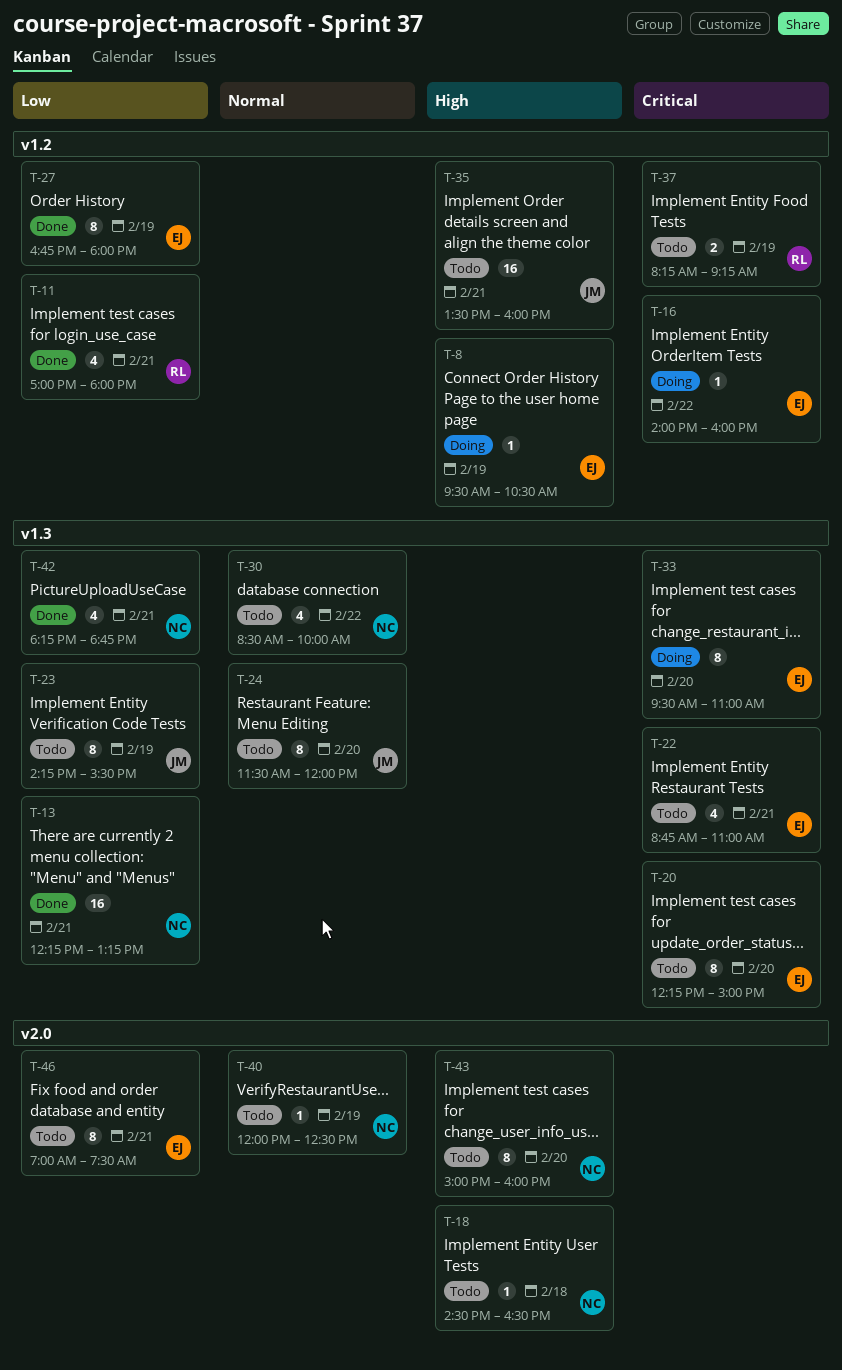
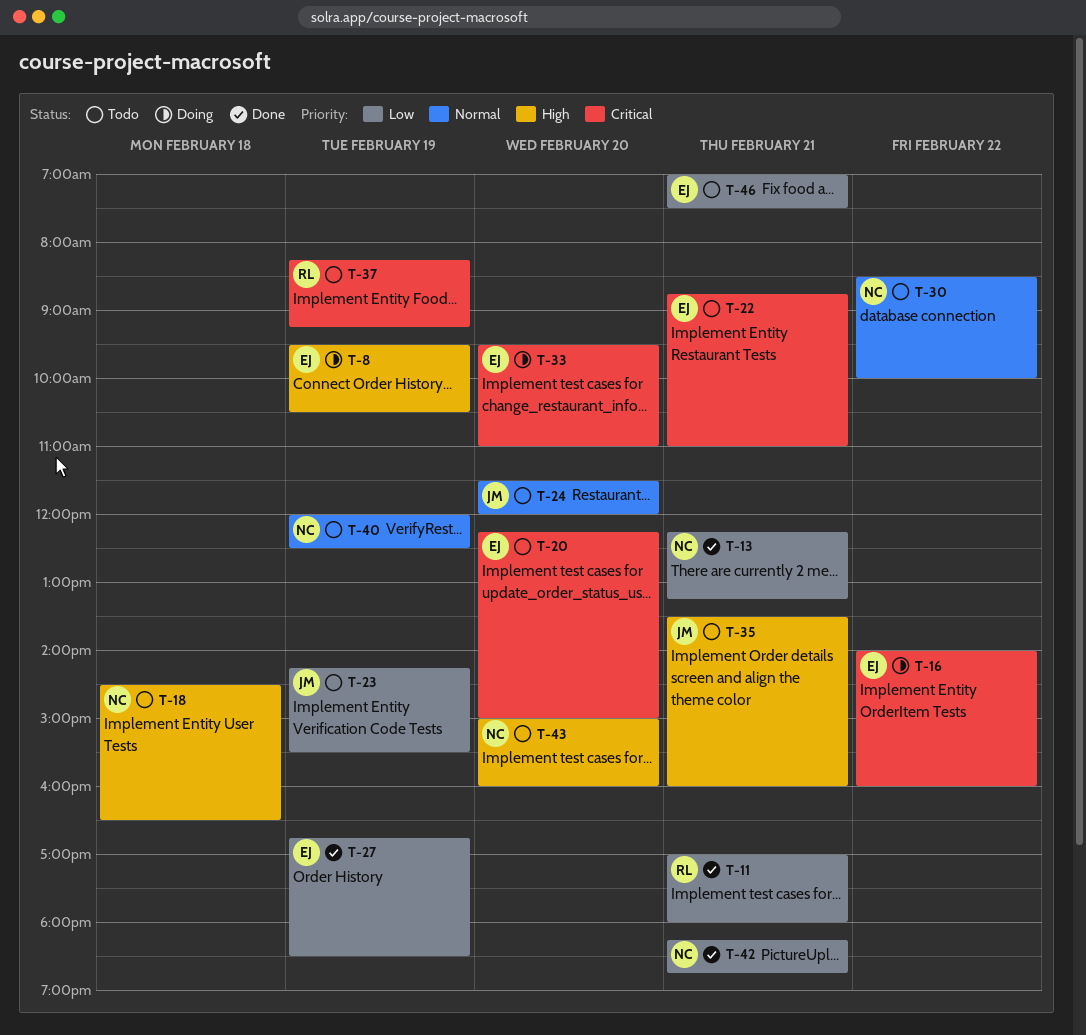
T-27, ends: 18:00 -> 18:30

